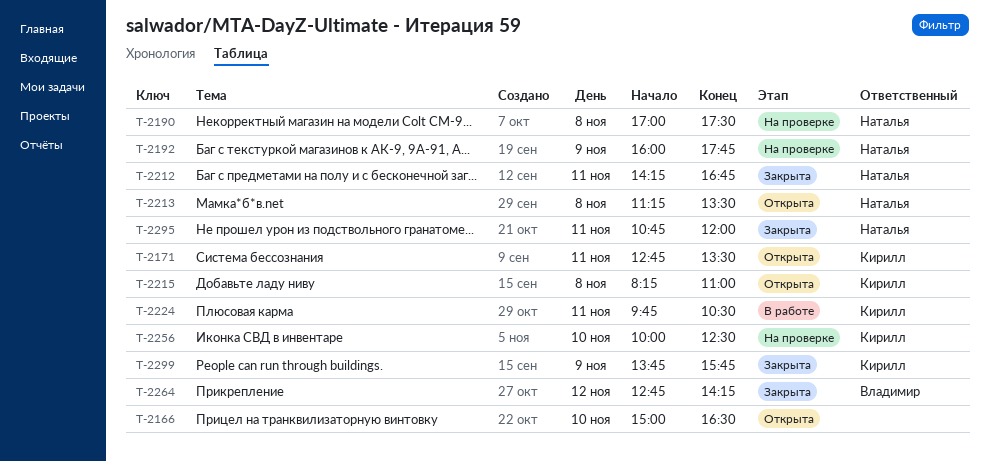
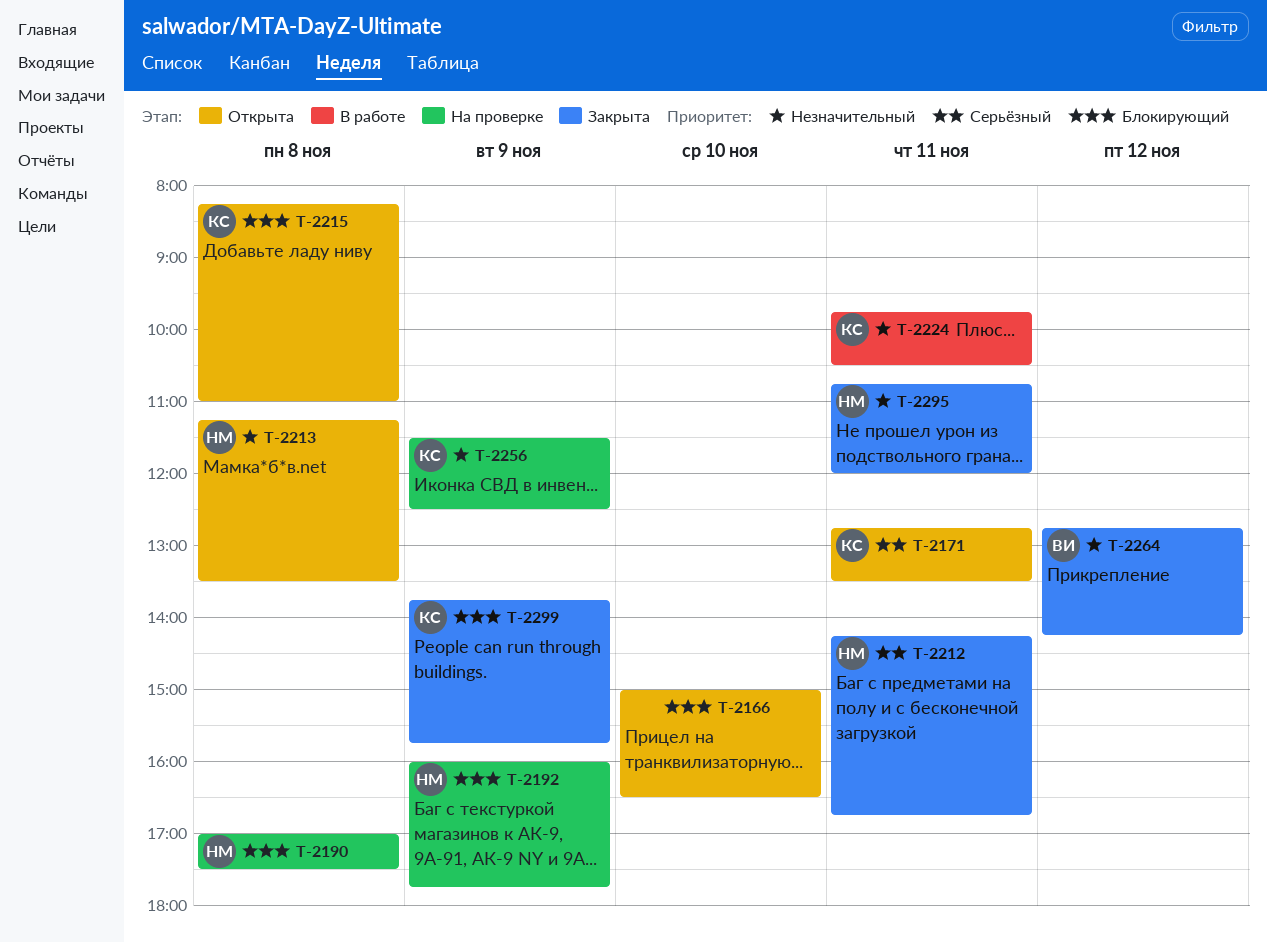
T-2256, day: Nov 10 -> Nov 9
T-2256, begins: 10:00 -> 11:30

